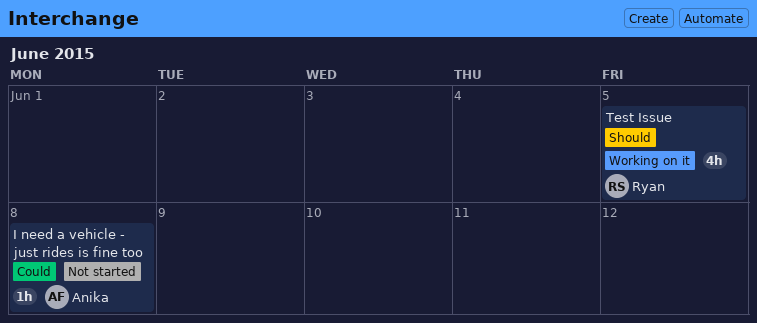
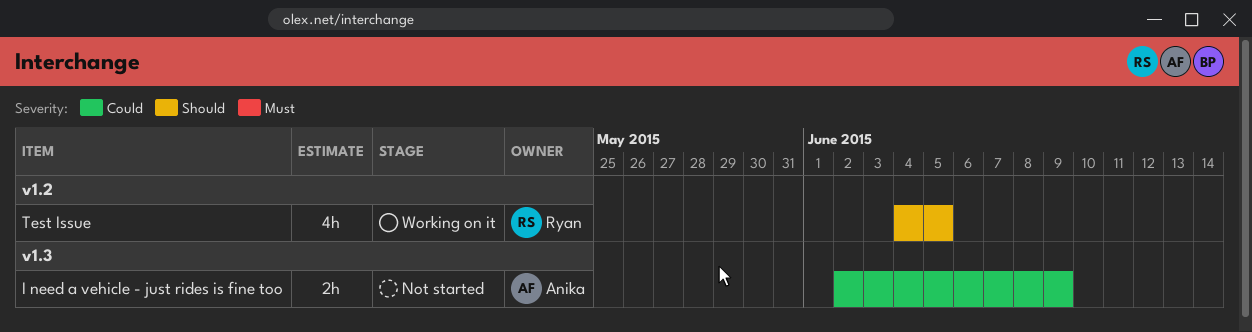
I need a vehicle - just rides is fine too, estimate: 1h -> 2h
I need a vehicle - just rides is fine too, due: Jun 8 -> Jun 9

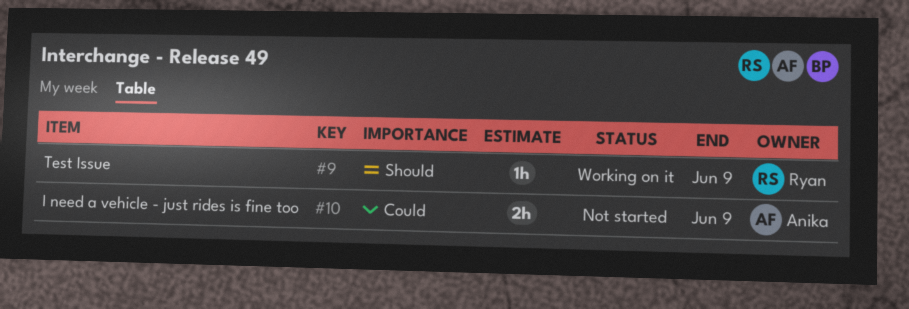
Test Issue, estimate: 4h -> 1h
Test Issue, due: Jun 5 -> Jun 9

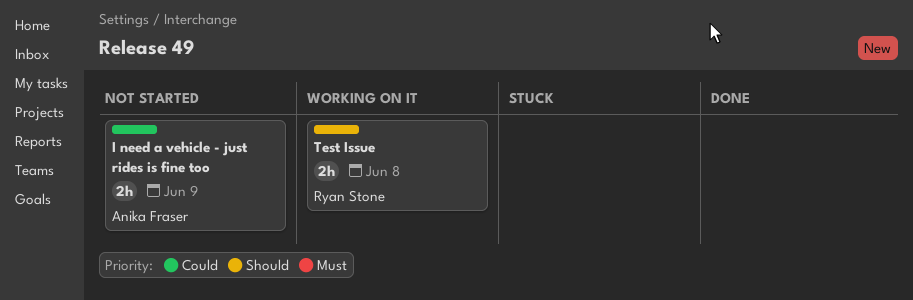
Test Issue, estimate: 1h -> 2h
Test Issue, due: Jun 9 -> Jun 8

